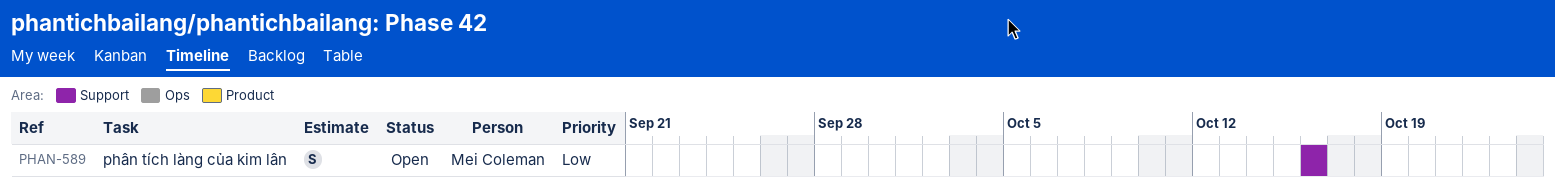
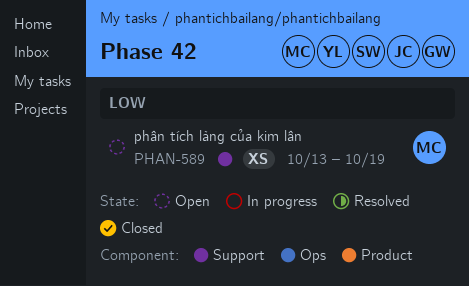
PHAN-589, estimate: S -> XS
PHAN-589, start: Oct 16 -> Oct 13
PHAN-589, due: Oct 16 -> Oct 19

